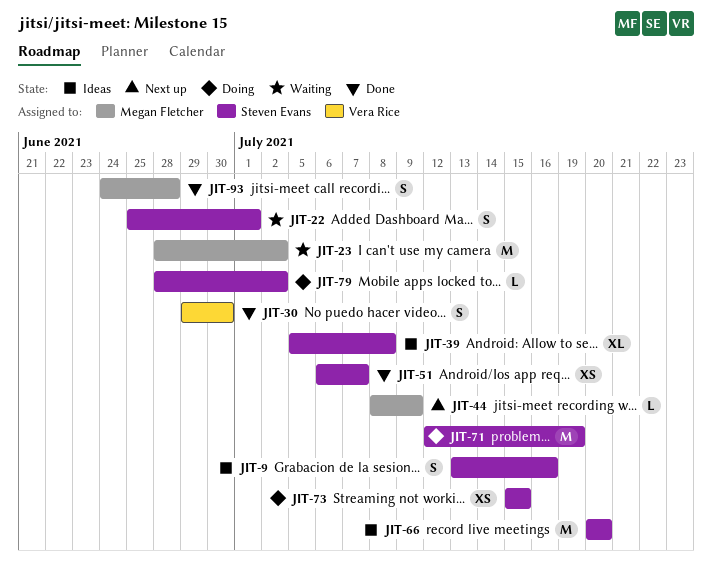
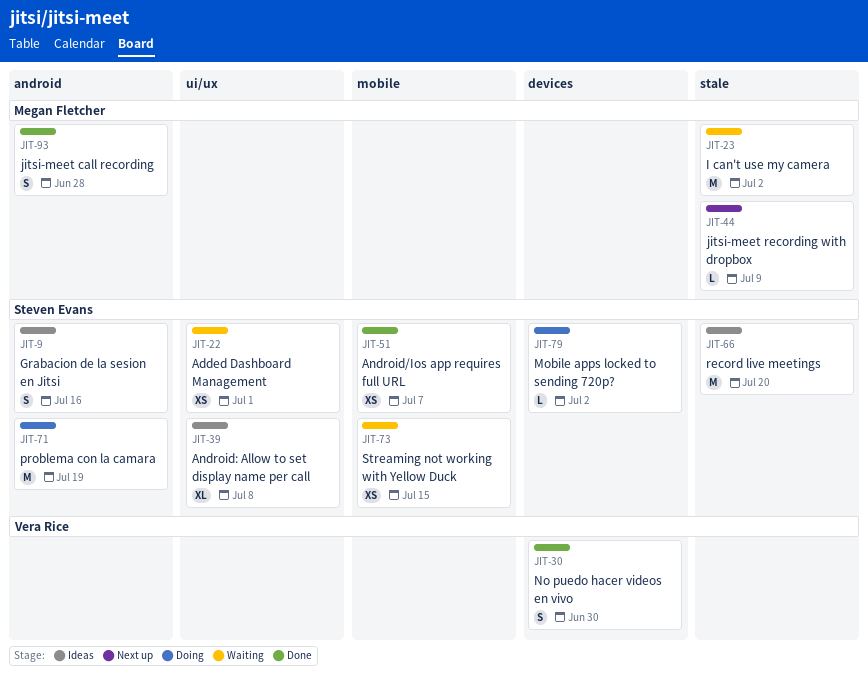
JIT-22, estimate: S -> XS
JIT-73, status: Doing -> Waiting

